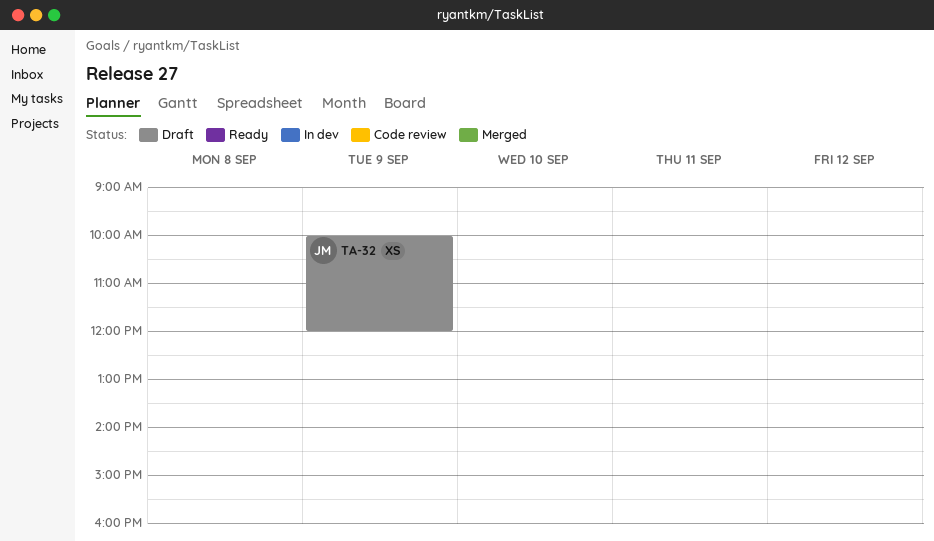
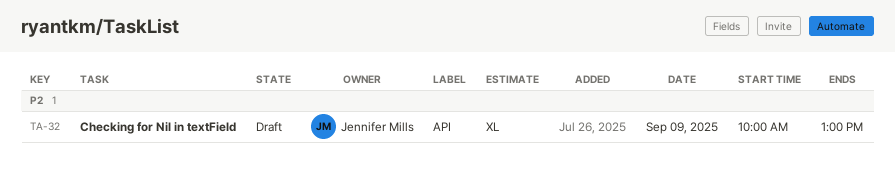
TA-32, estimate: XS -> XL
TA-32, ends: 12:00 -> 13:00

